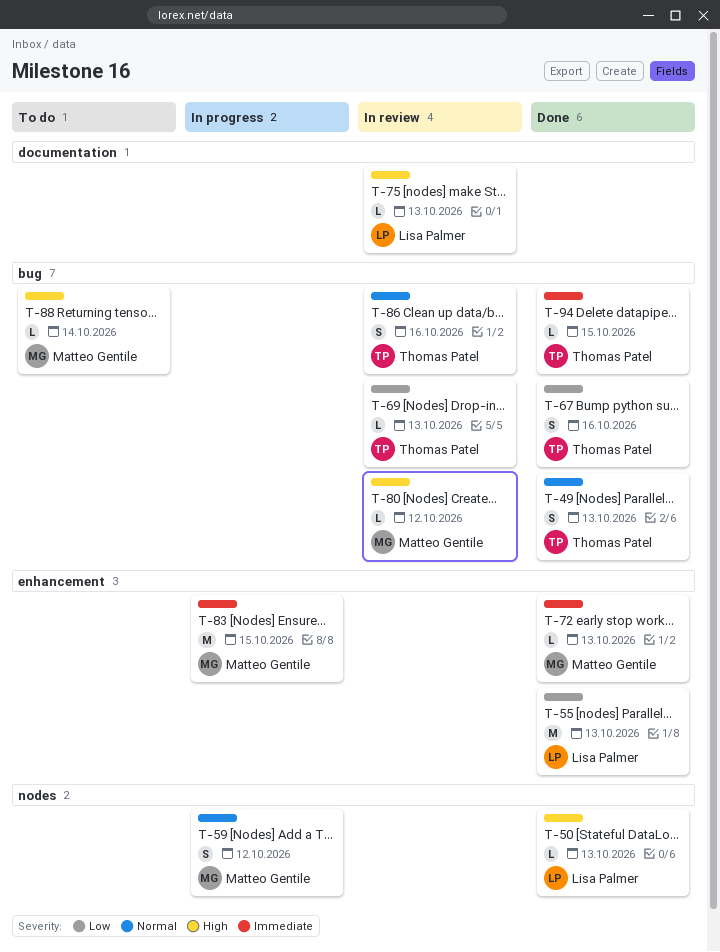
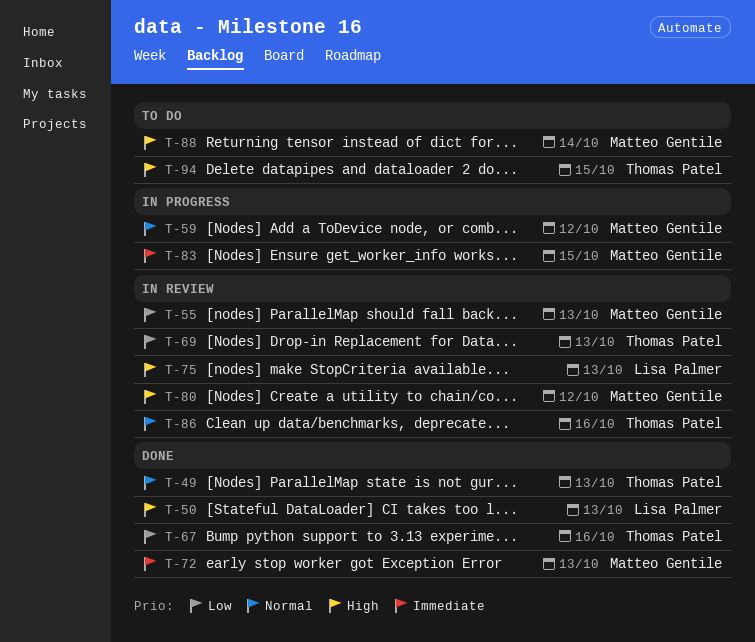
T-55, status: Done -> In review
T-55, owner: Lisa Palmer -> Matteo Gentile
T-94, status: Done -> To do
T-94, priority: Immediate -> High

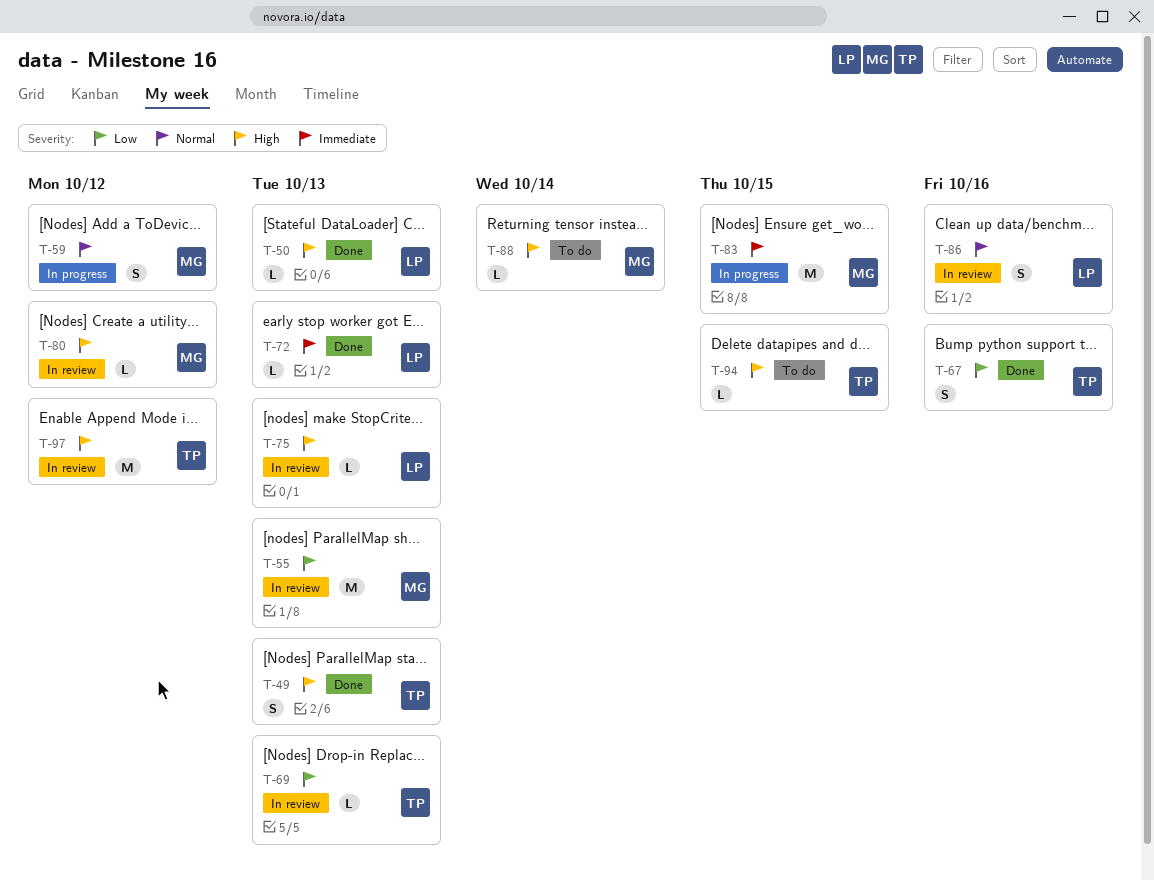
T-49, priority: Normal -> High
T-72, owner: Matteo Gentile -> Lisa Palmer
T-86, owner: Thomas Patel -> Lisa Palmer
T-97: none -> present

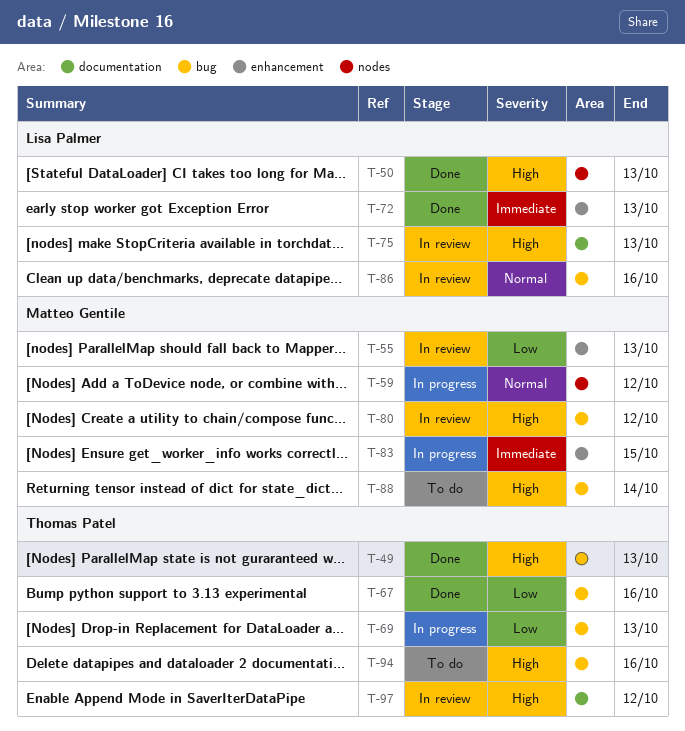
T-69, status: In review -> In progress
T-94, due: Oct 15 -> Oct 16

